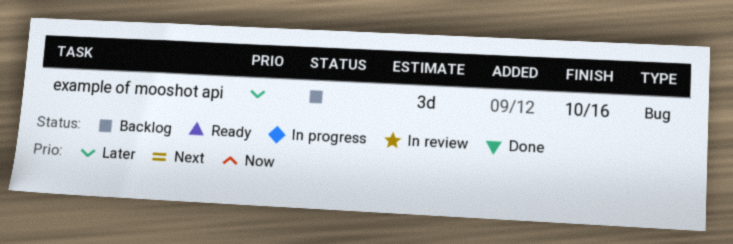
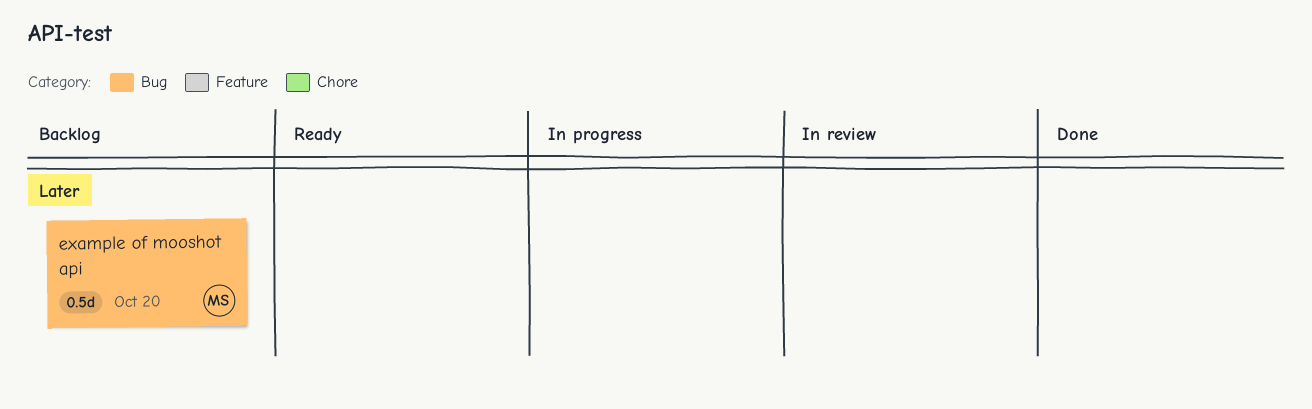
example of mooshot api, estimate: 3d -> 0.5d
example of mooshot api, due: Oct 16 -> Oct 20

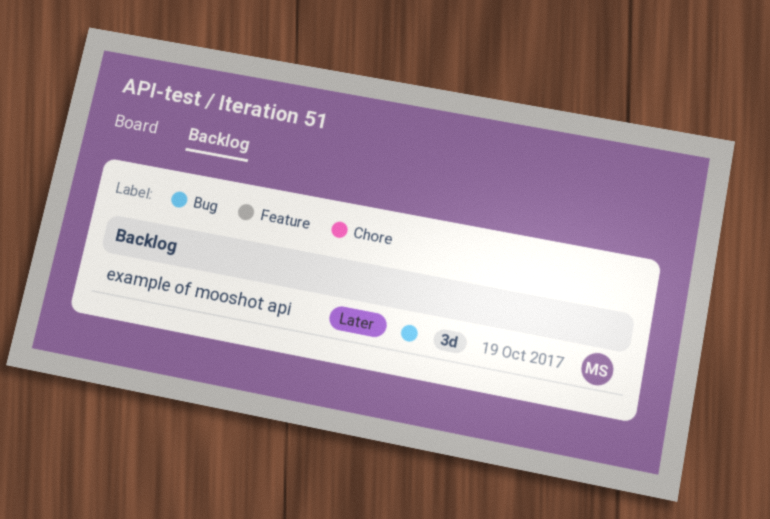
example of mooshot api, estimate: 0.5d -> 3d
example of mooshot api, due: Oct 20 -> Oct 19

